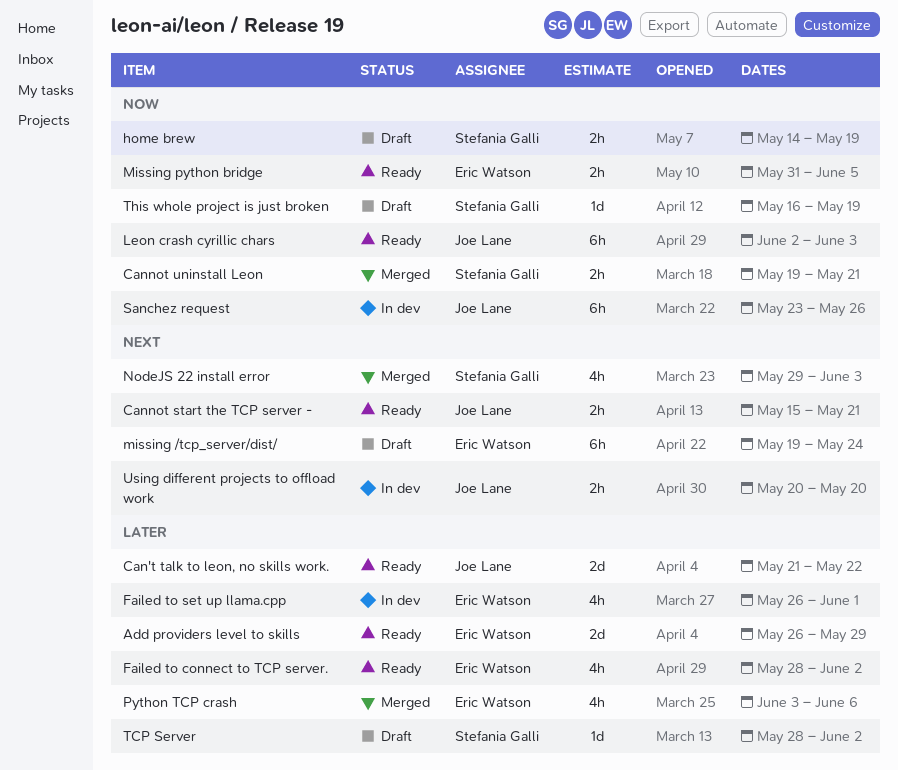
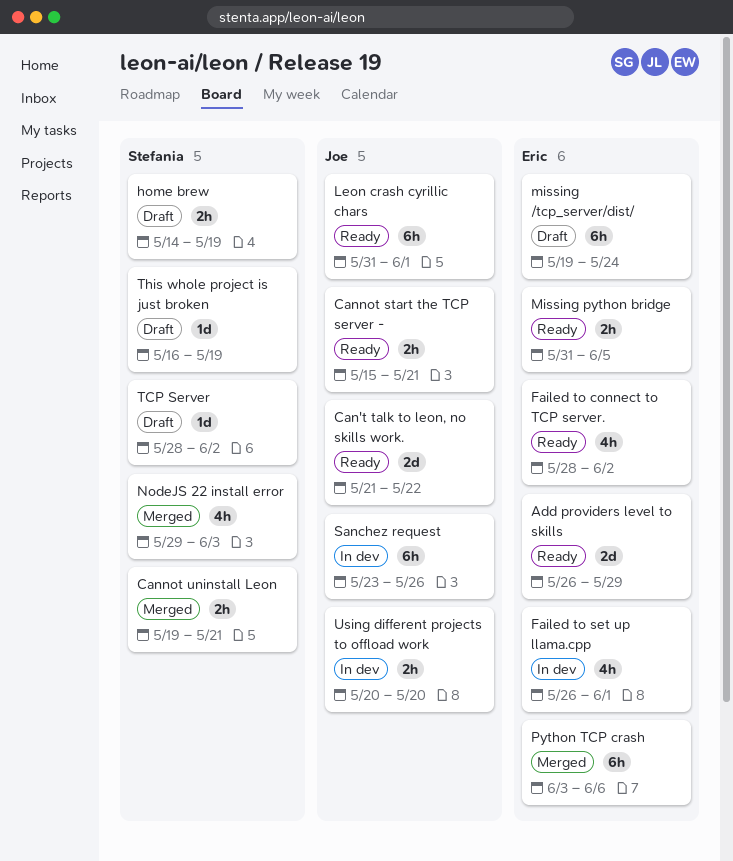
Leon crash cyrillic chars, start: Jun 2 -> May 31
Leon crash cyrillic chars, due: Jun 3 -> Jun 1
Python TCP crash, estimate: 4h -> 6h

